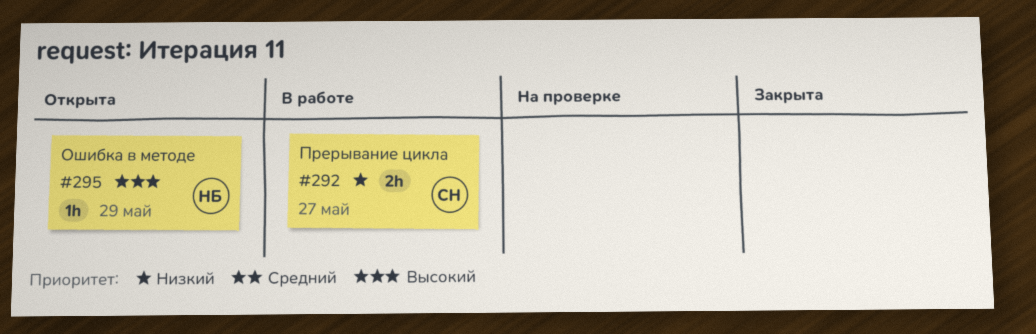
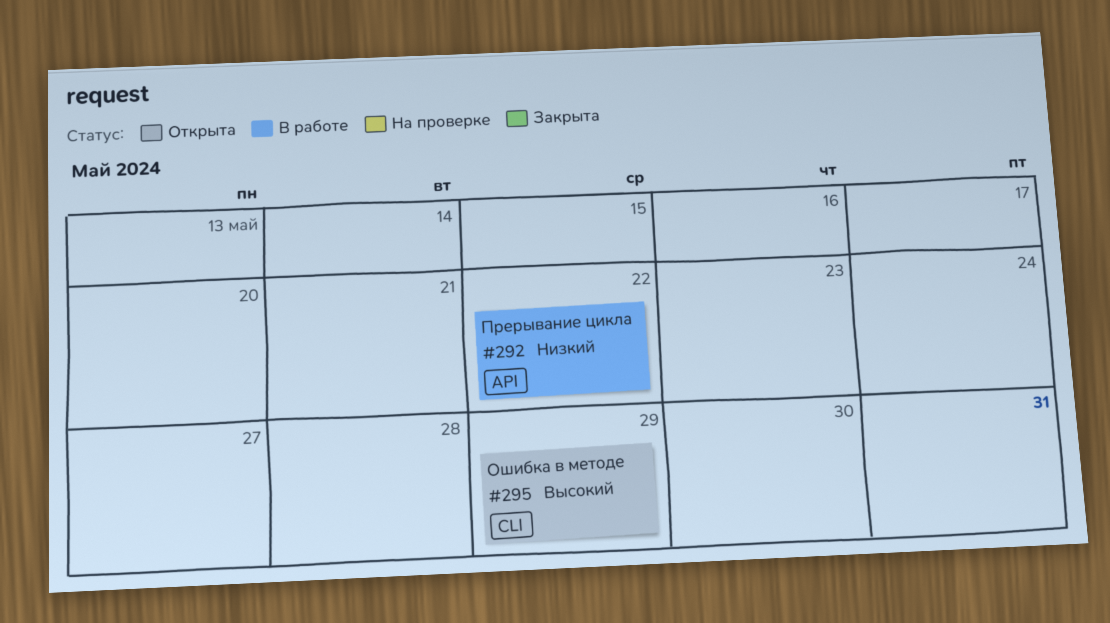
#292, due: May 27 -> May 22

